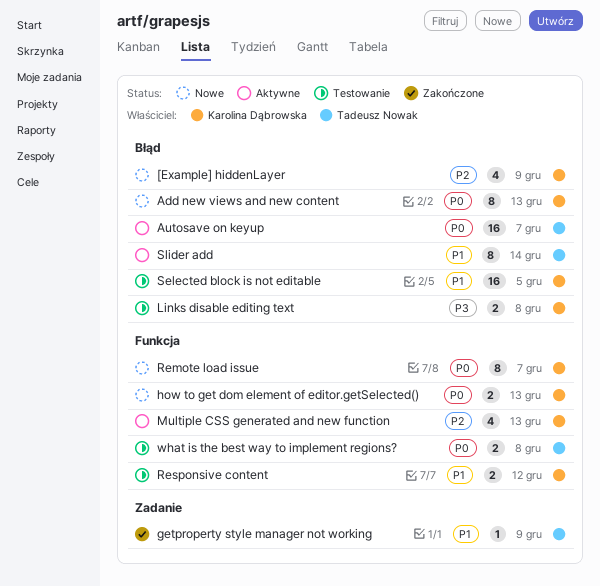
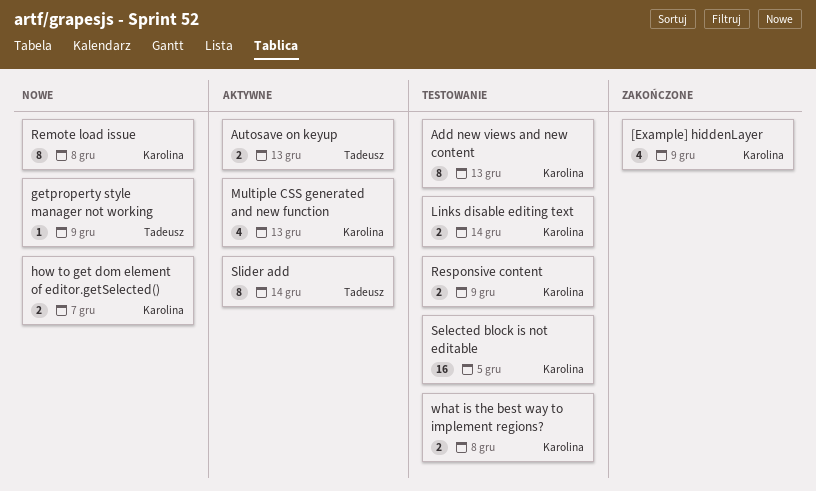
[Example] hiddenLayer, status: Nowe -> Zakończone
Add new views and new content, status: Nowe -> Testowanie
Autosave on keyup, estimate: 16 -> 2
Autosave on keyup, due: Dec 7 -> Dec 13
getproperty style manager not working, status: Zakończone -> Nowe
how to get dom element of editor.getSelected(), due: Dec 13 -> Dec 7
Links disable editing text, due: Dec 8 -> Dec 14
Remote load issue, due: Dec 7 -> Dec 8
Responsive content, due: Dec 12 -> Dec 9
what is the best way to implement regions?, owner: Tadeusz Nowak -> Karolina Dąbrowska

